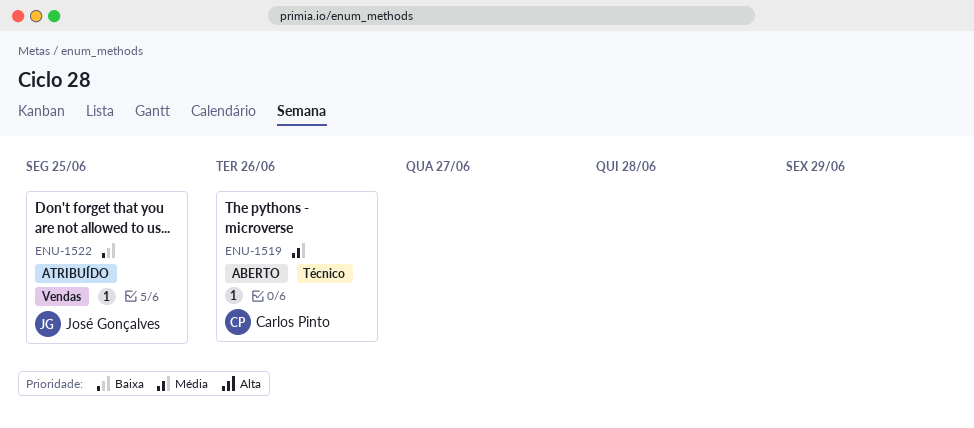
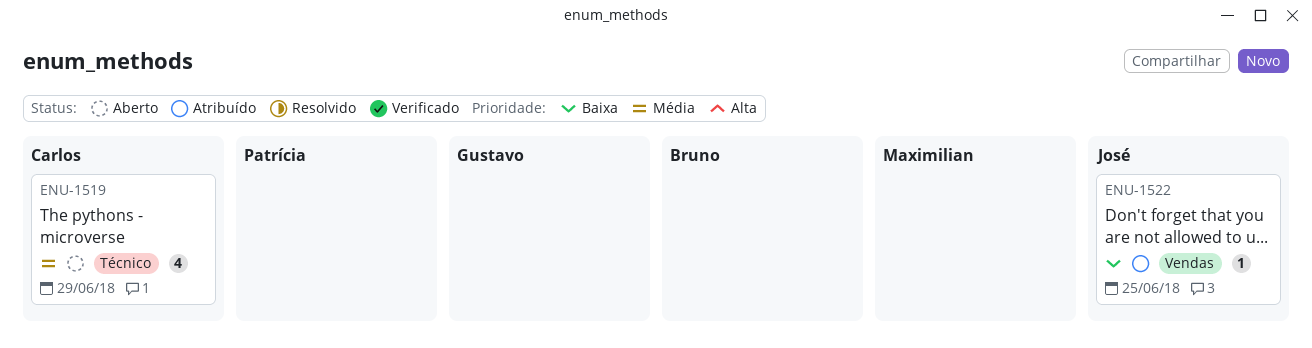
ENU-1519, estimate: 1 -> 4
ENU-1519, due: Jun 26 -> Jun 29

